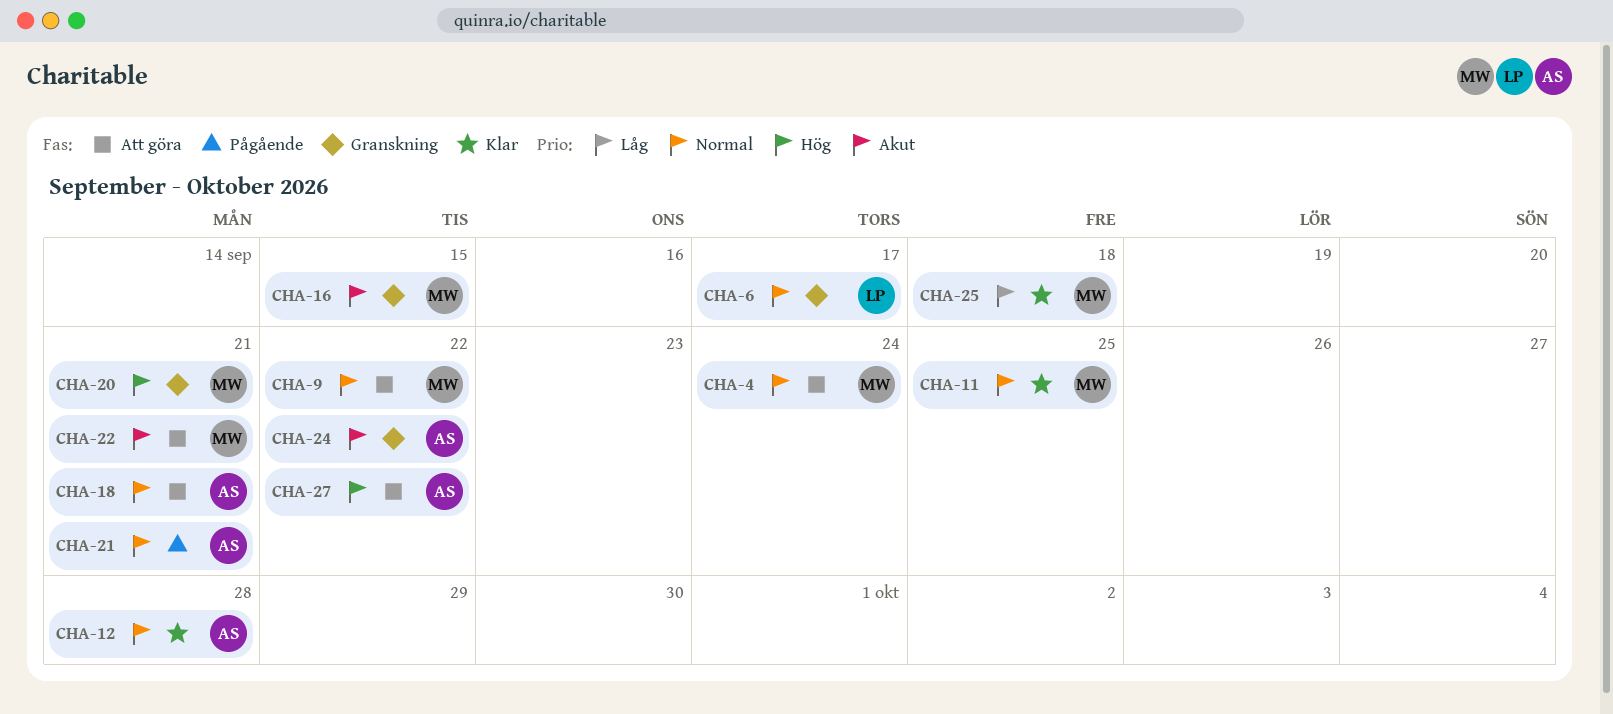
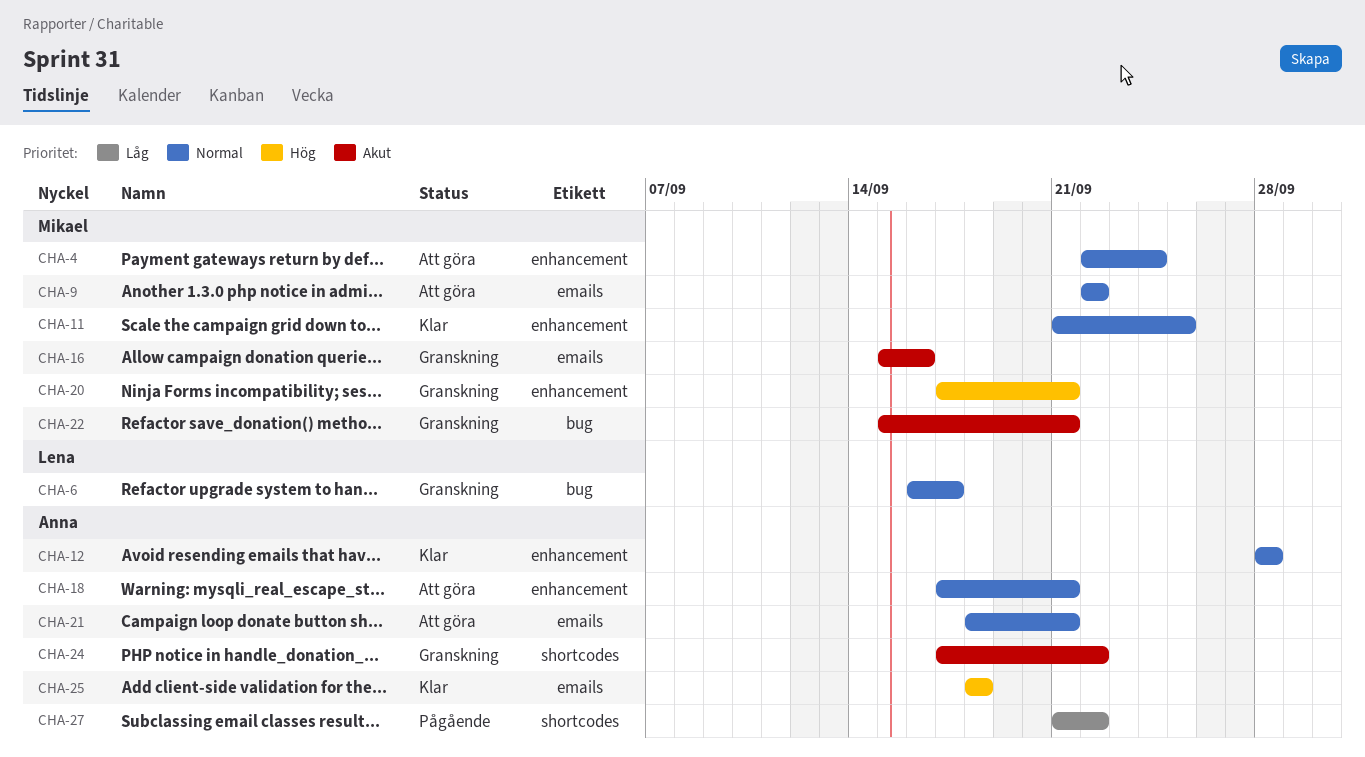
CHA-16, due: Sep 15 -> Sep 16
CHA-21, status: Pågående -> Att göra
CHA-22, status: Att göra -> Granskning
CHA-25, owner: Mikael -> Anna
CHA-25, priority: Låg -> Hög
CHA-27, status: Att göra -> Pågående
CHA-27, priority: Hög -> Låg

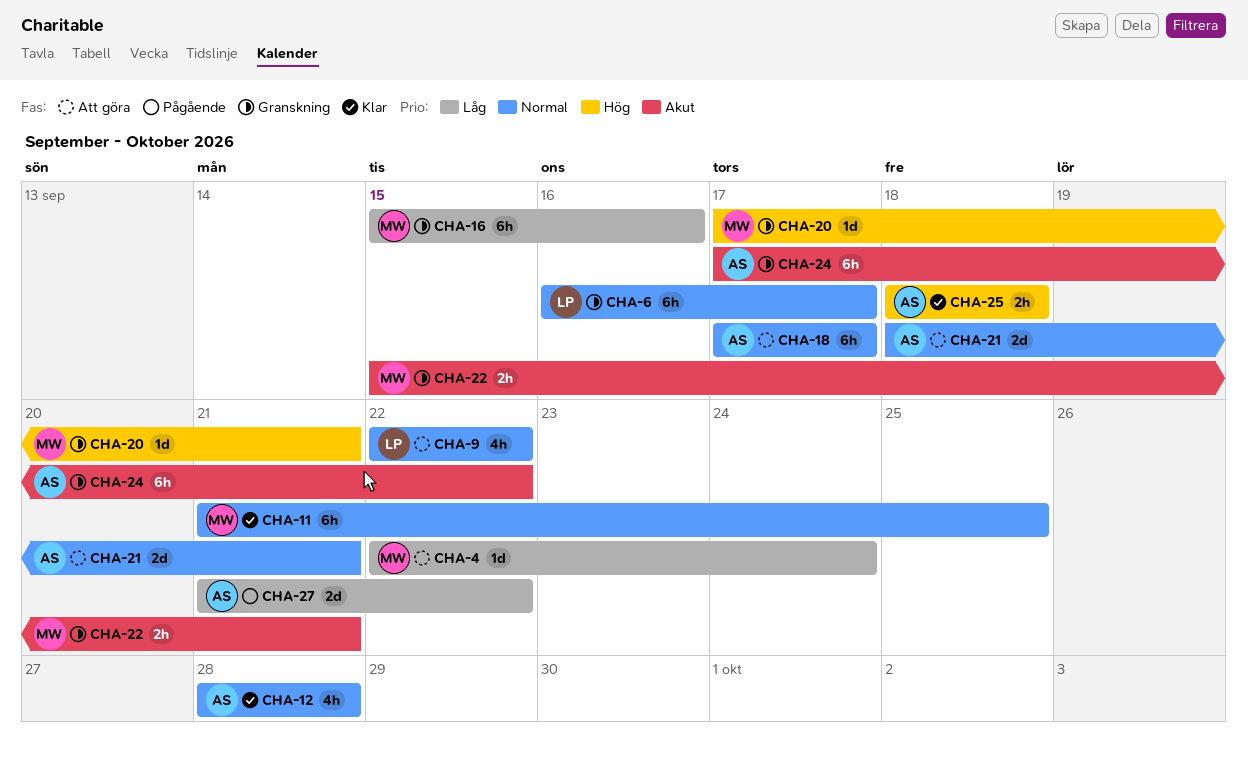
CHA-4, priority: Normal -> Låg
CHA-9, owner: Mikael -> Lena
CHA-16, priority: Akut -> Låg
CHA-18, due: Sep 21 -> Sep 17

